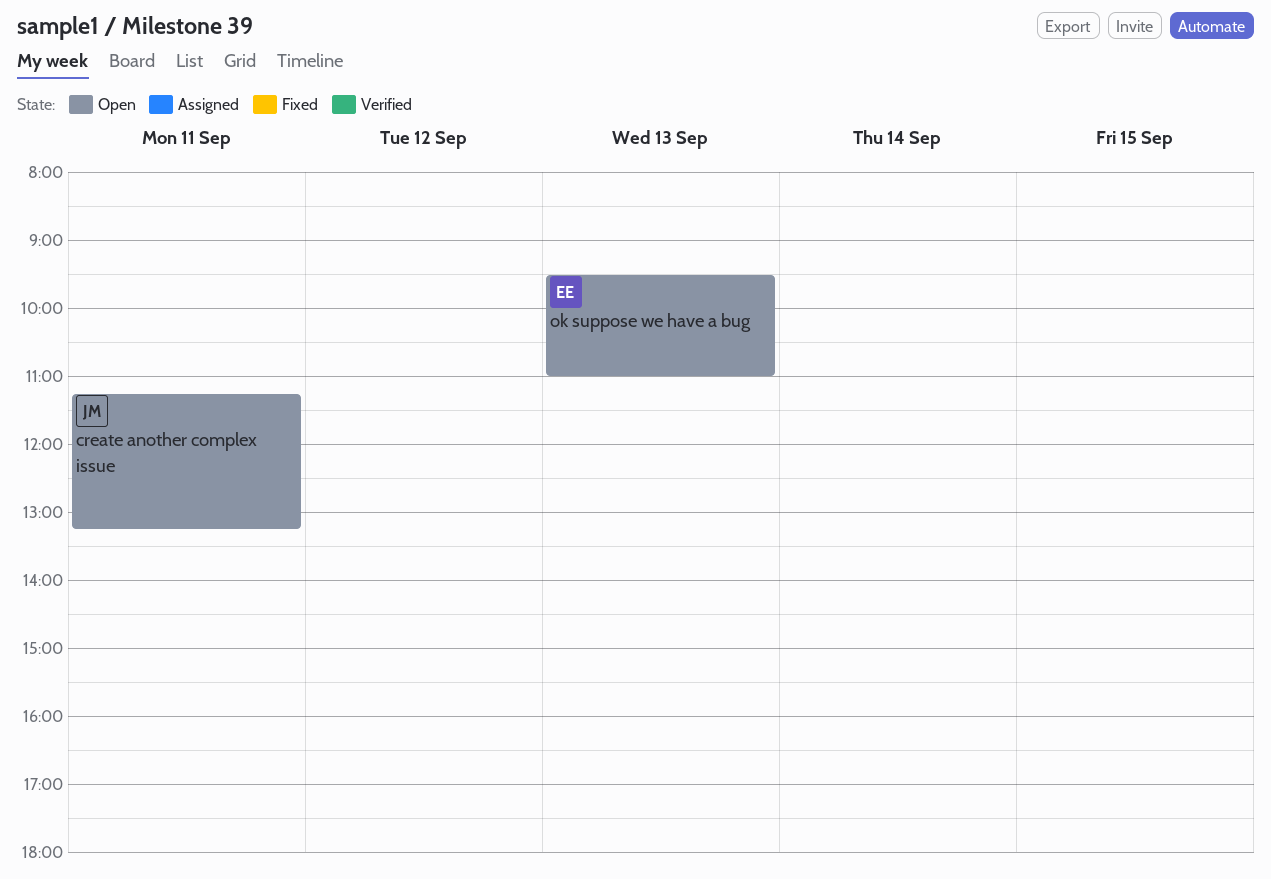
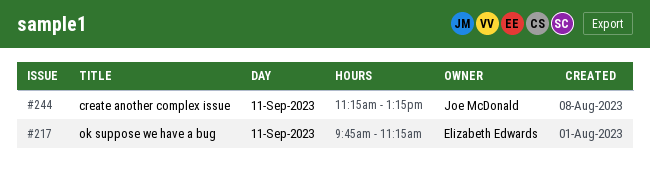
ok suppose we have a bug, day: Sep 13 -> Sep 11
ok suppose we have a bug, begins: 09:30 -> 09:45
ok suppose we have a bug, ends: 11:00 -> 11:15

